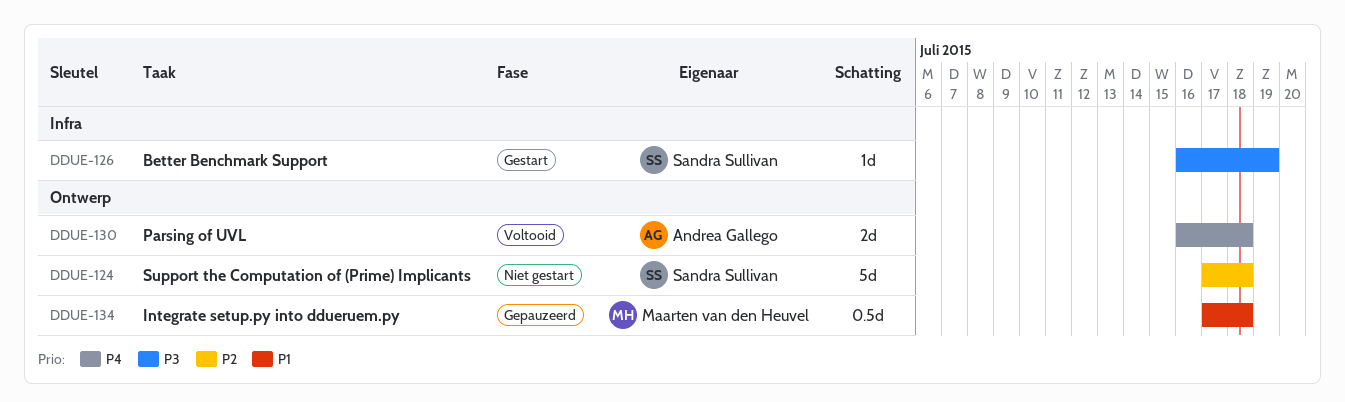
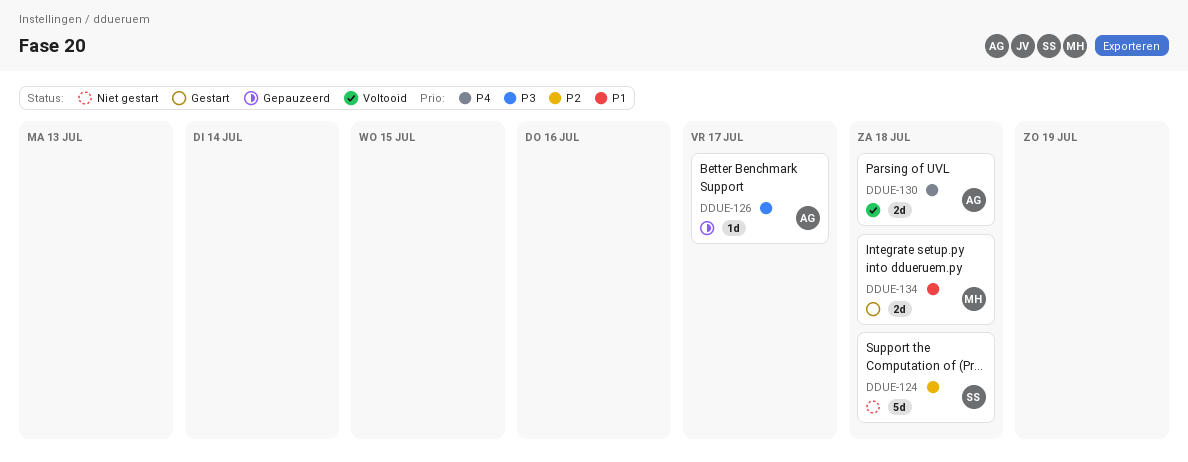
DDUE-126, status: Gestart -> Gepauzeerd
DDUE-126, owner: Sandra Sullivan -> Andrea Gallego
DDUE-126, due: Jul 19 -> Jul 17
DDUE-134, status: Gepauzeerd -> Gestart
DDUE-134, estimate: 0.5d -> 2d

